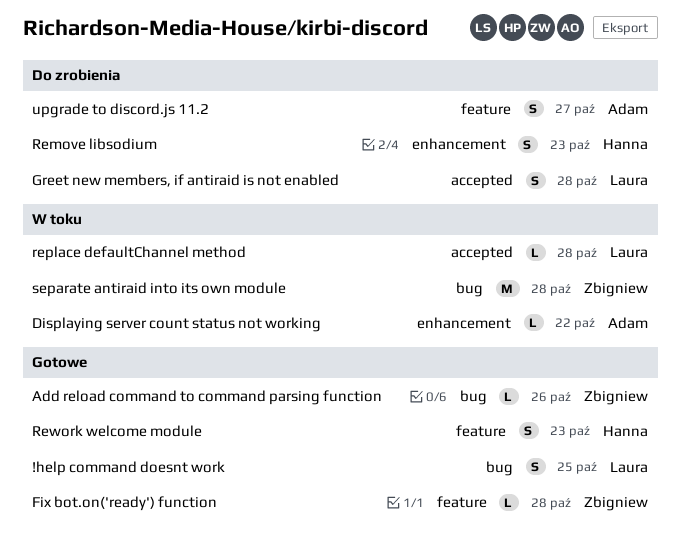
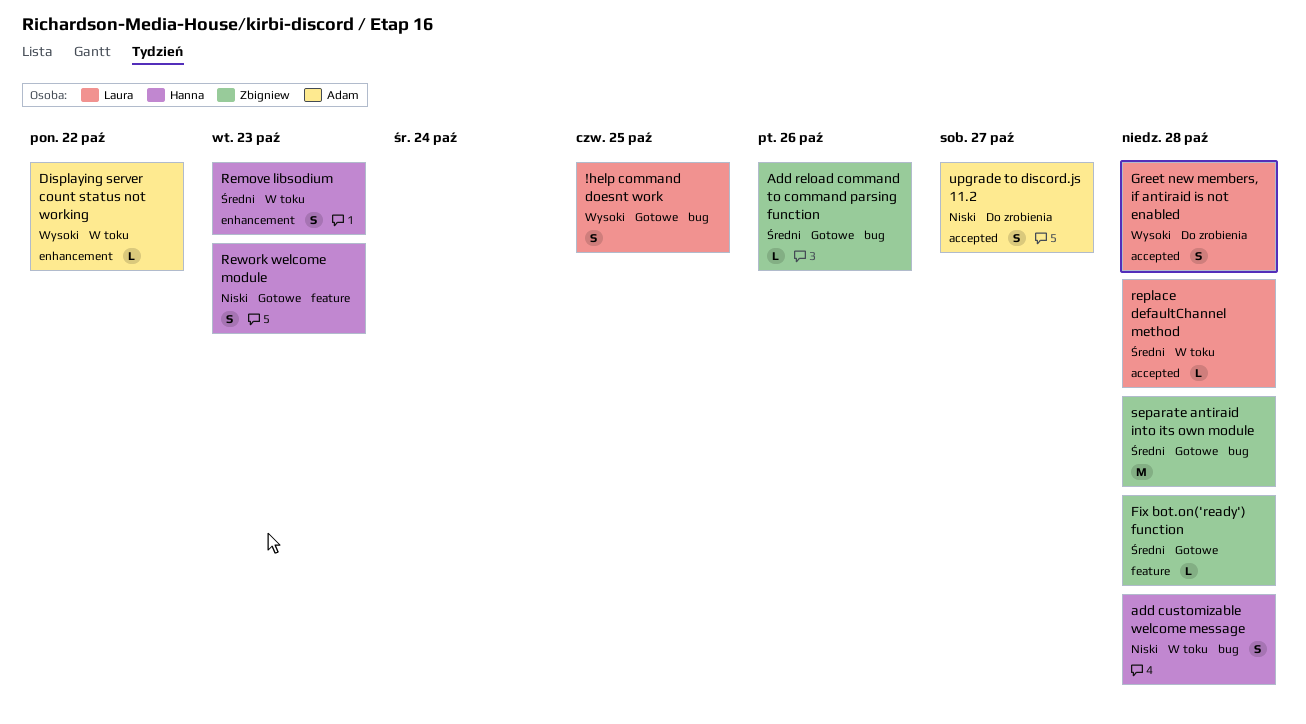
add customizable welcome message: none -> present
Remove libsodium, status: Do zrobienia -> W toku
separate antiraid into its own module, status: W toku -> Gotowe
upgrade to discord.js 11.2, label: feature -> accepted

